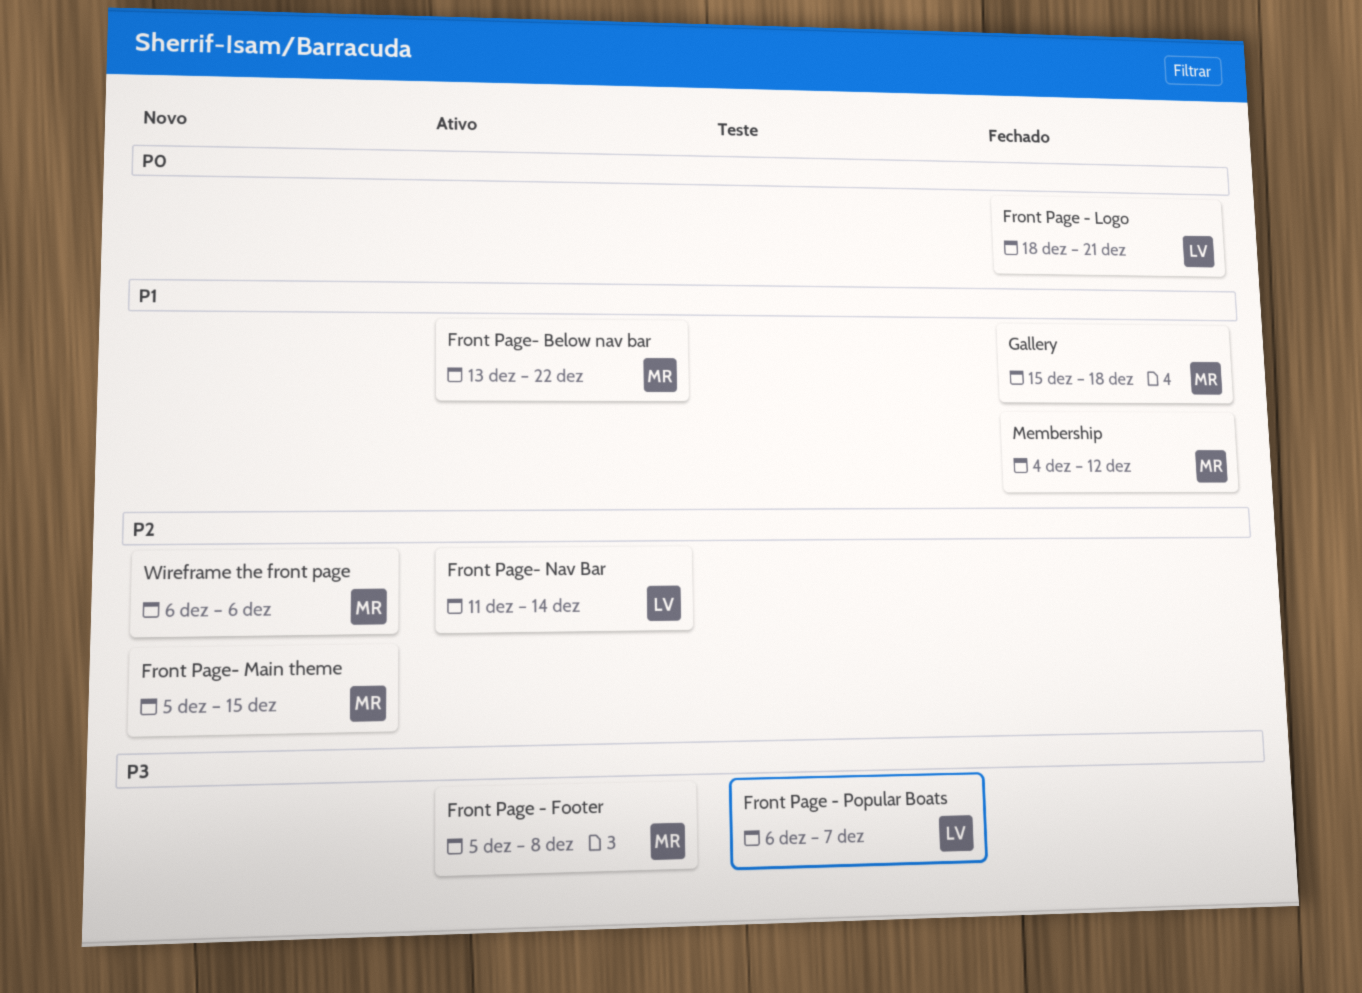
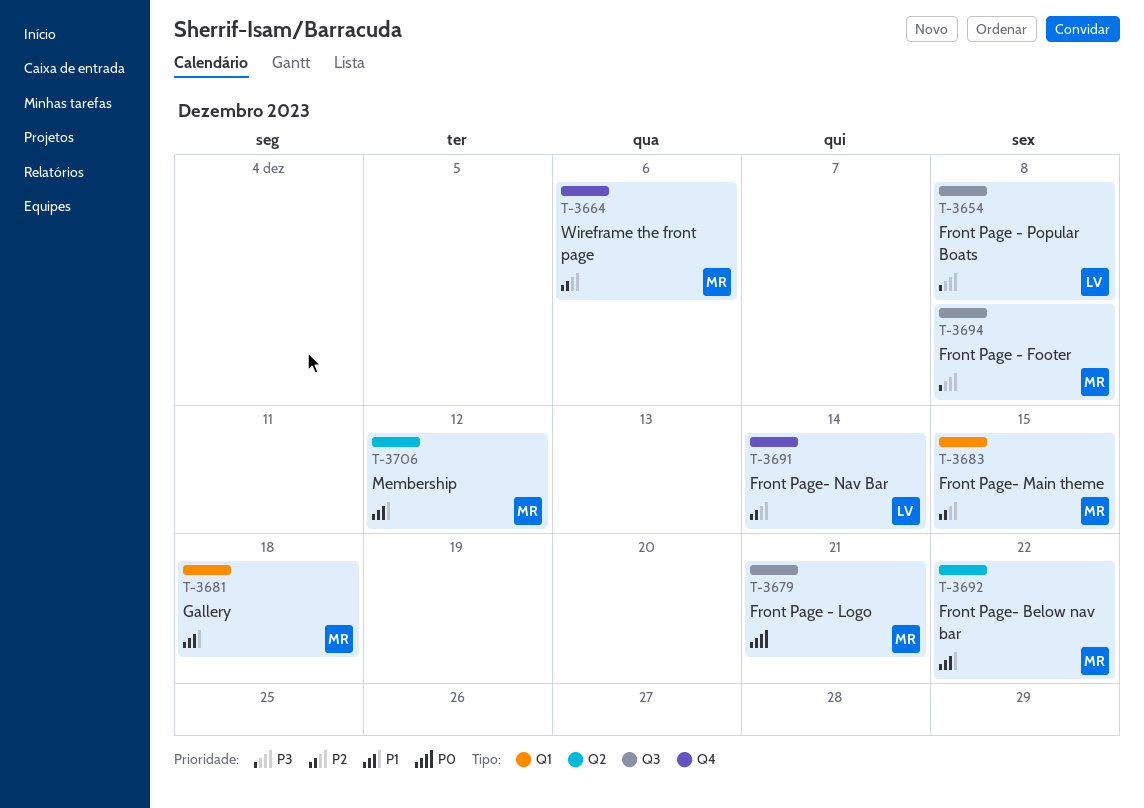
Front Page - Logo, owner: LV -> MR
Front Page - Popular Boats, due: Dec 7 -> Dec 8

